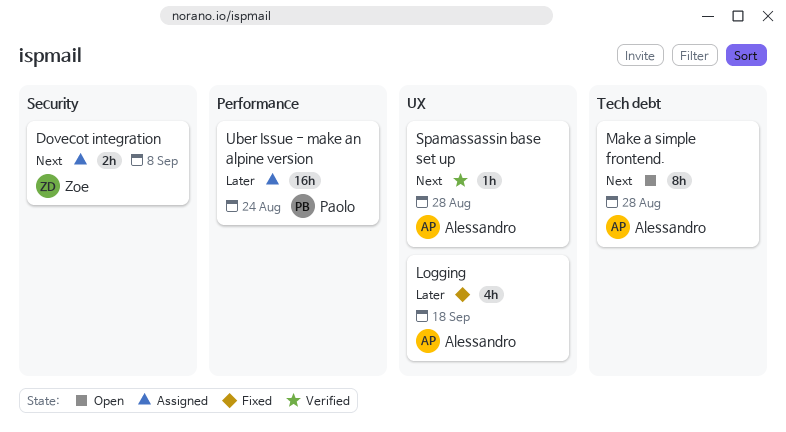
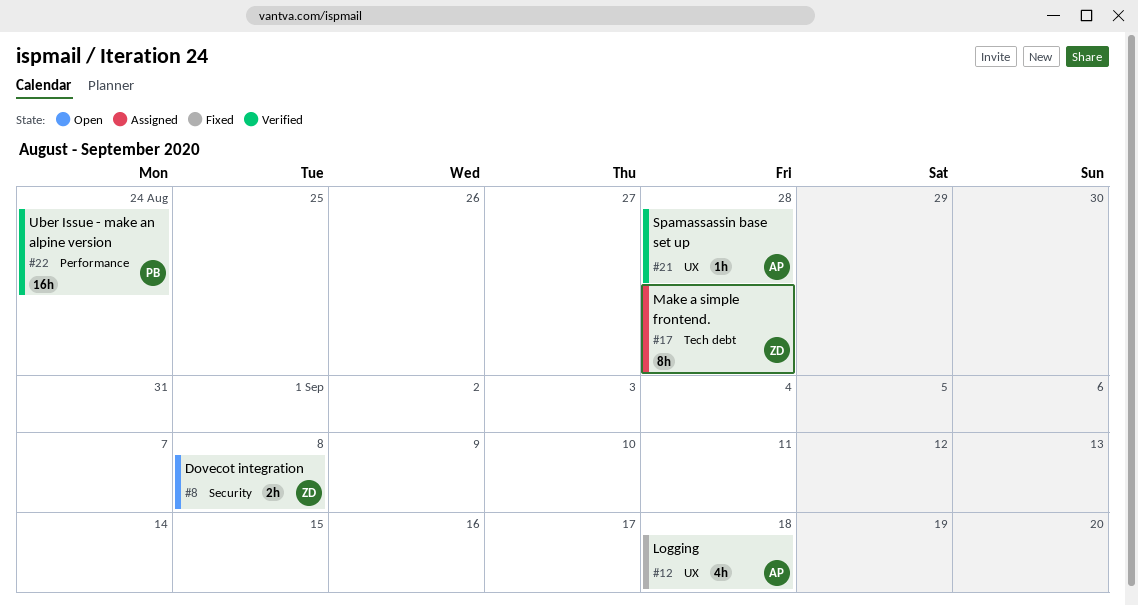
Dovecot integration, status: Assigned -> Open
Make a simple frontend., status: Open -> Assigned
Make a simple frontend., owner: Alessandro -> Zoe
Uber Issue - make an alpine version, status: Assigned -> Verified

